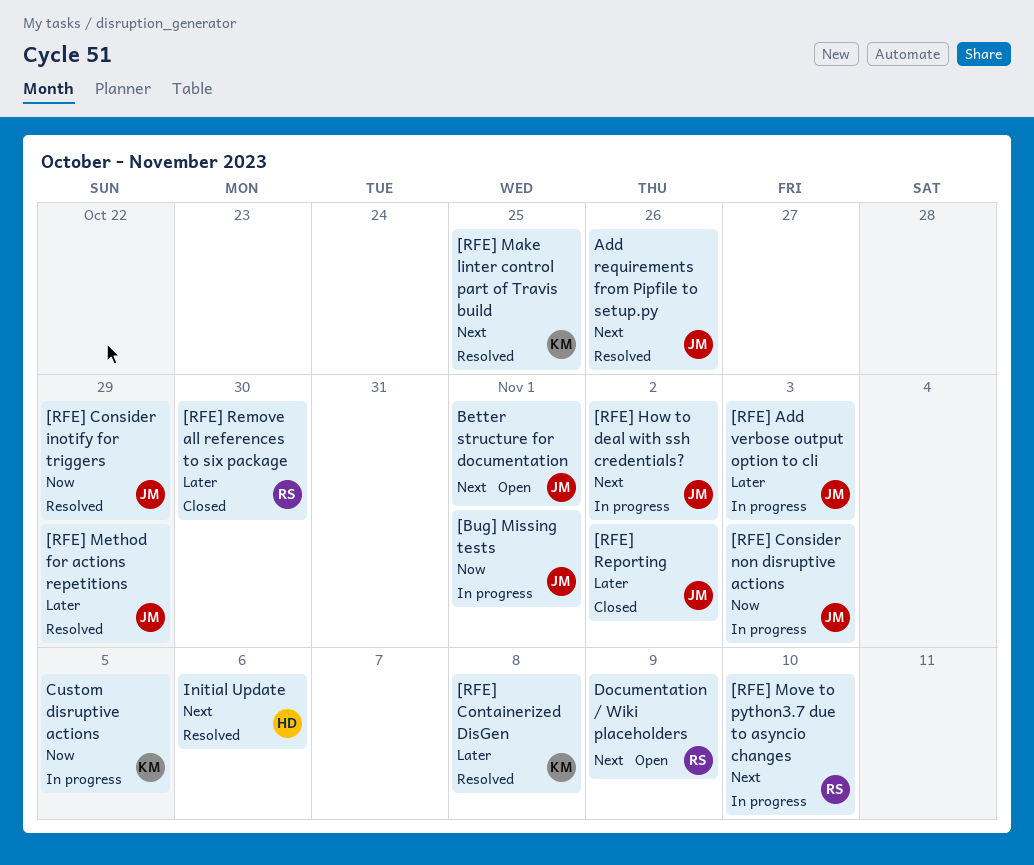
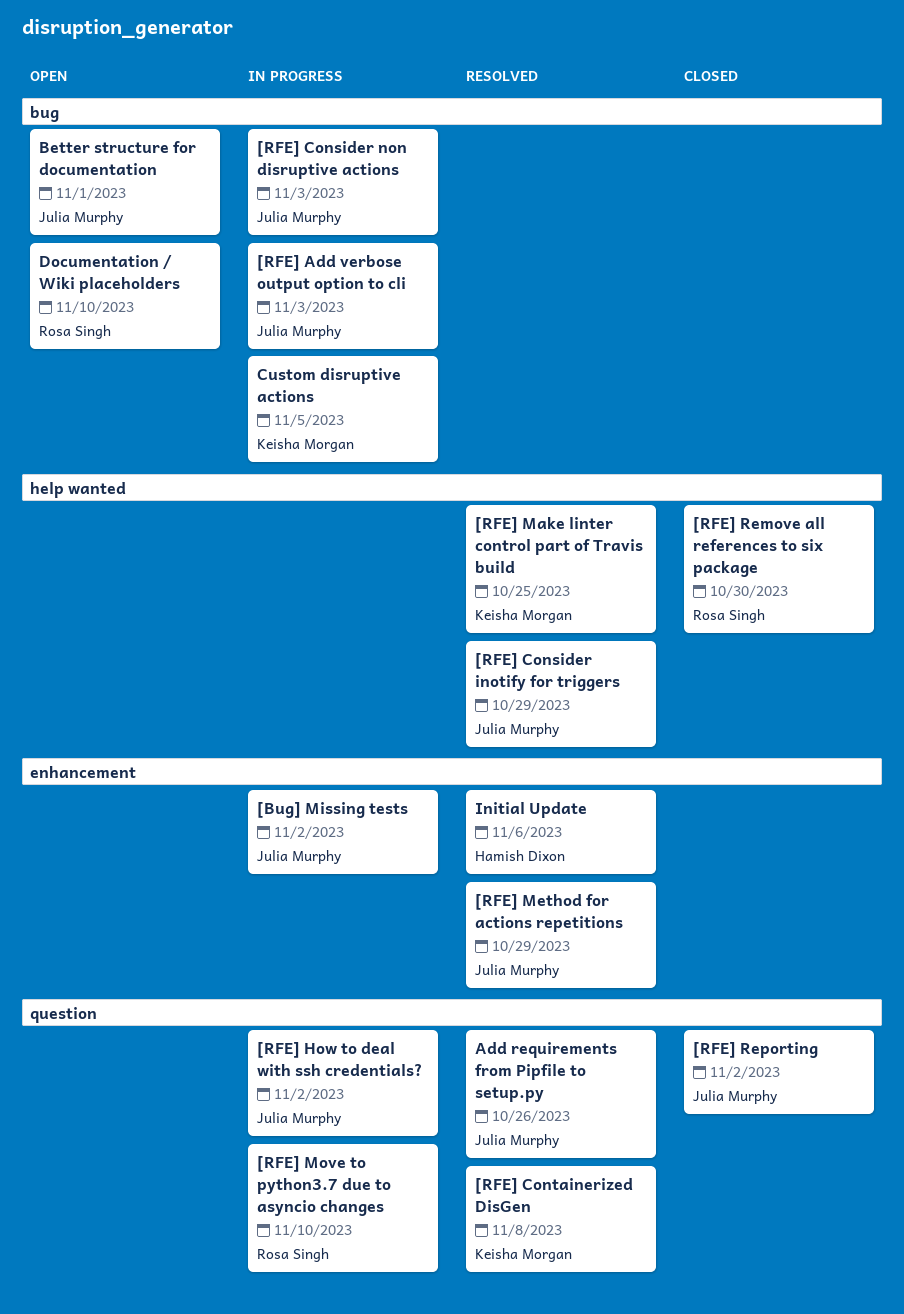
[Bug] Missing tests, due: Nov 1 -> Nov 2
Documentation / Wiki placeholders, due: Nov 9 -> Nov 10

